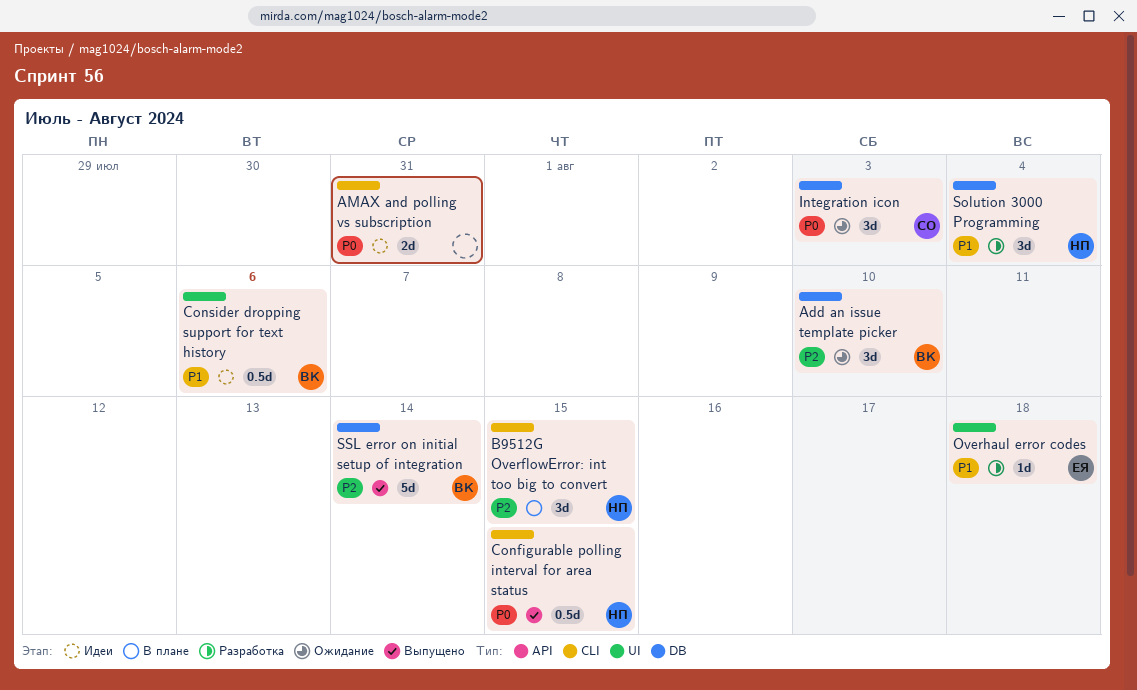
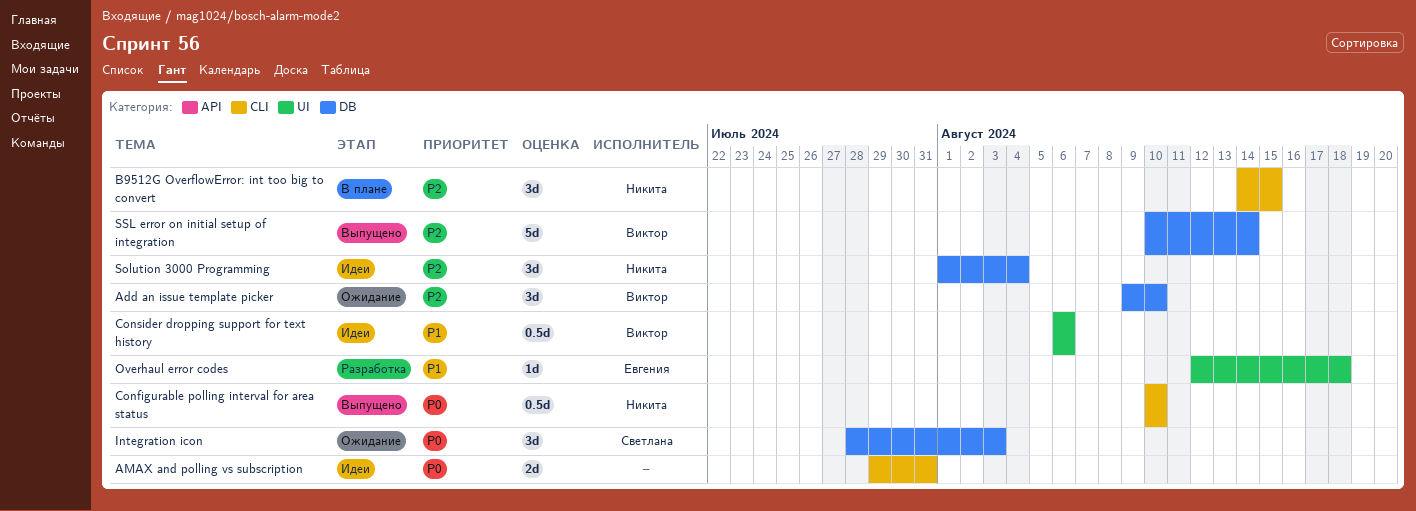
Configurable polling interval for area status, due: Aug 15 -> Aug 10
Solution 3000 Programming, status: Разработка -> Идеи
Solution 3000 Programming, priority: P1 -> P2

